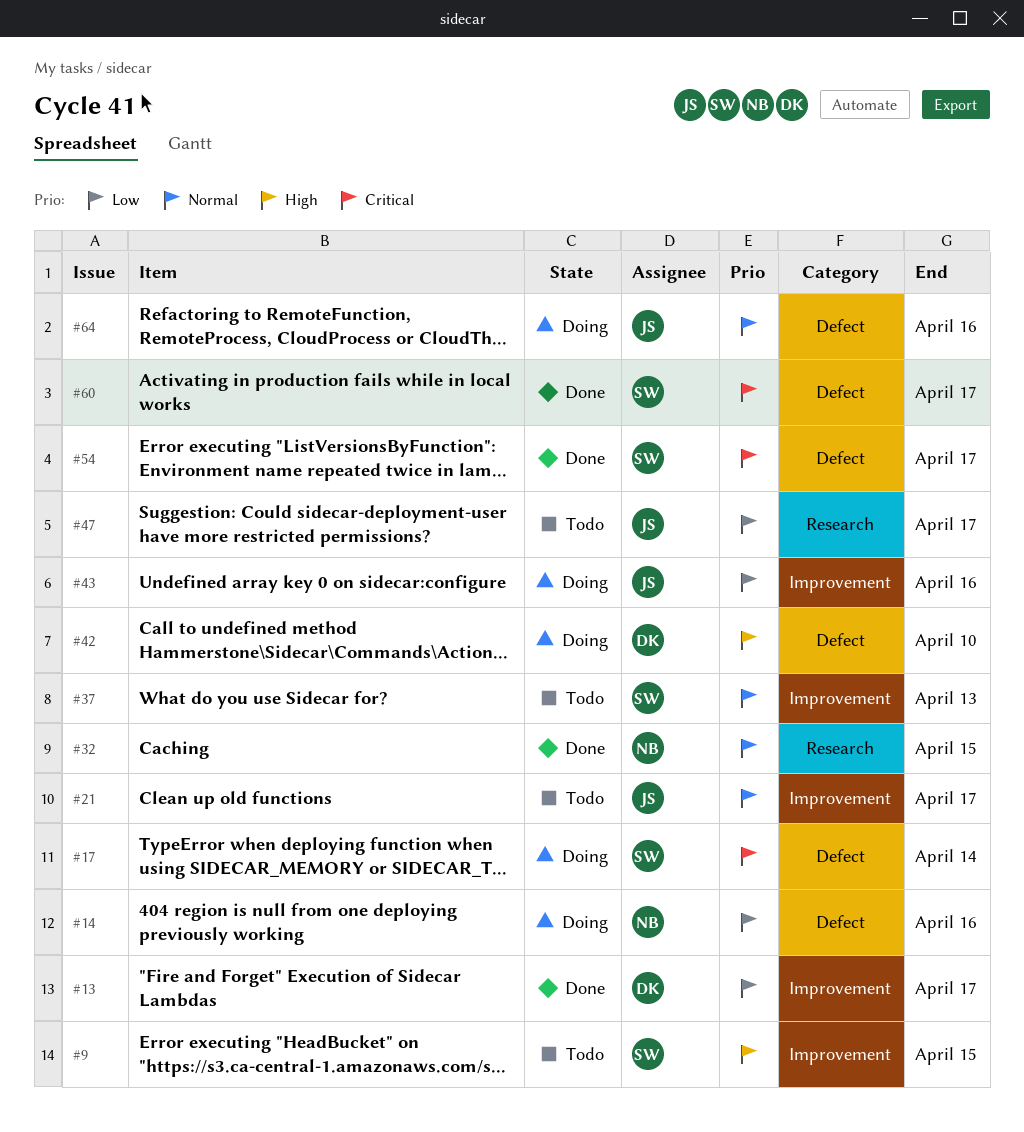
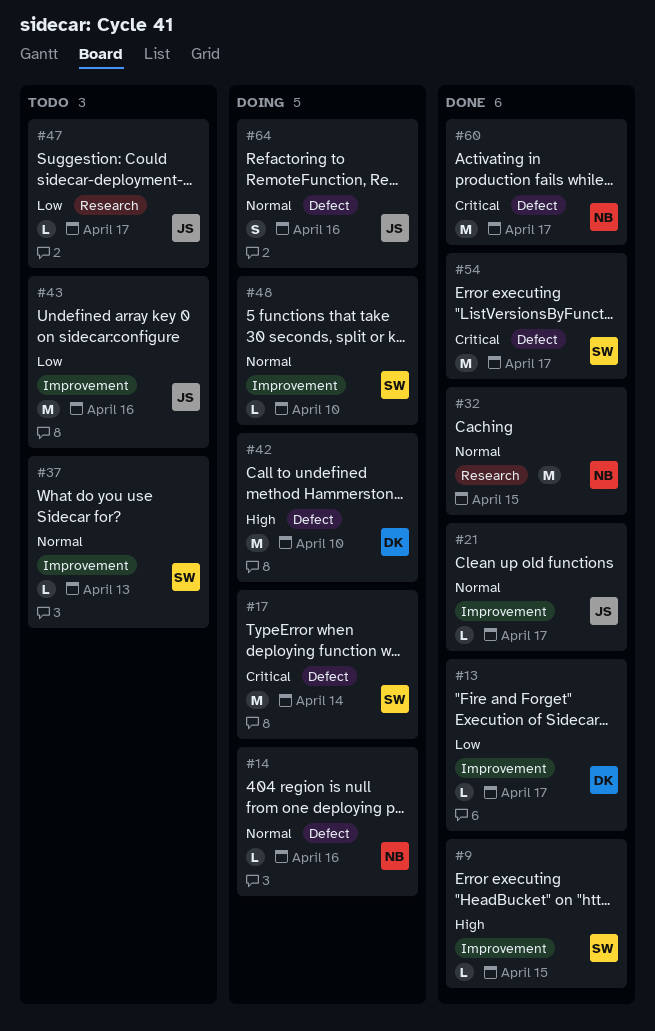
#9, status: Todo -> Done
#14, priority: Low -> Normal
#21, status: Todo -> Done
#43, status: Doing -> Todo
#48: none -> present
#60, owner: SW -> NB

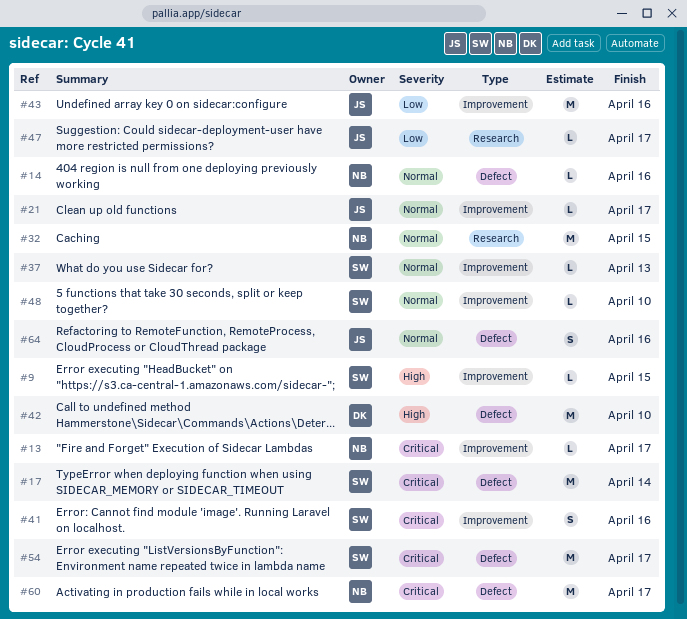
#13, owner: DK -> NB
#13, priority: Low -> Critical
#41: none -> present

